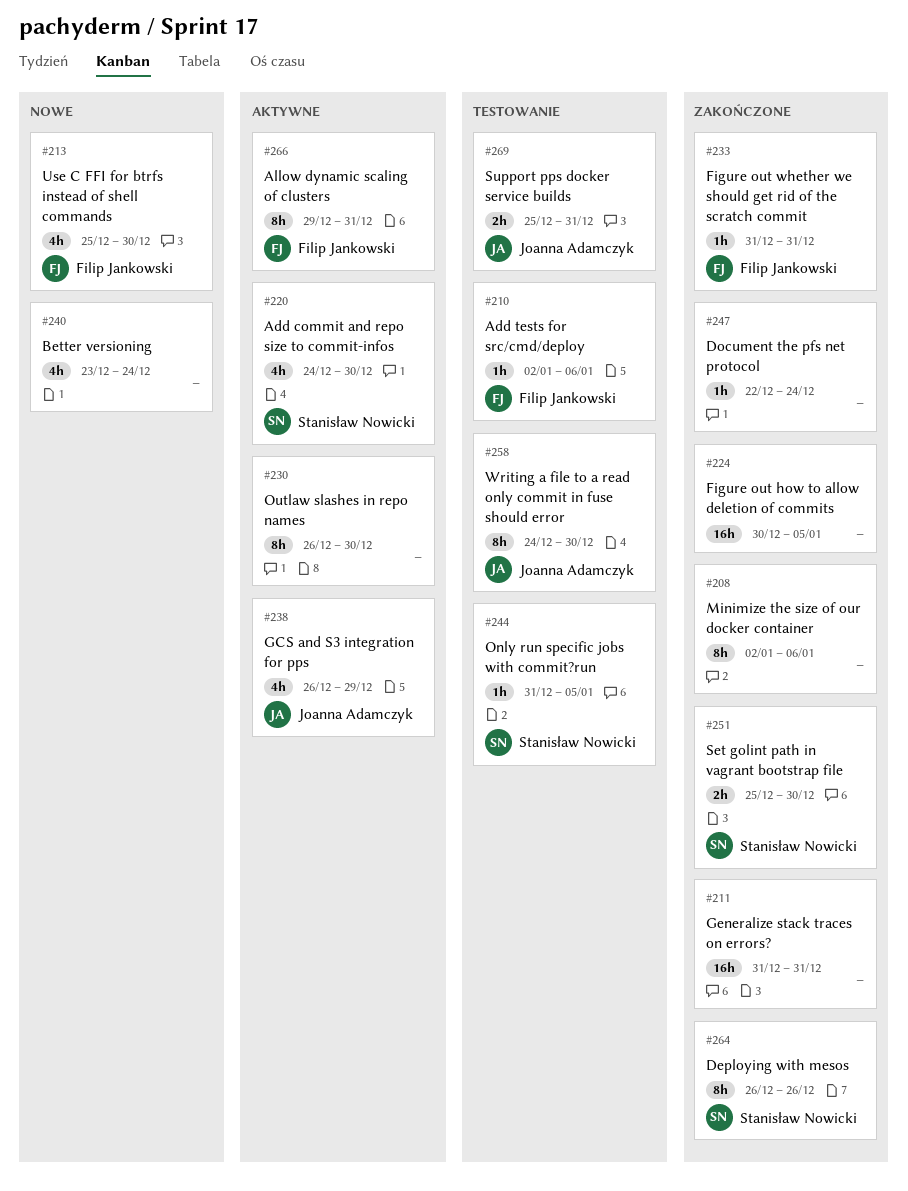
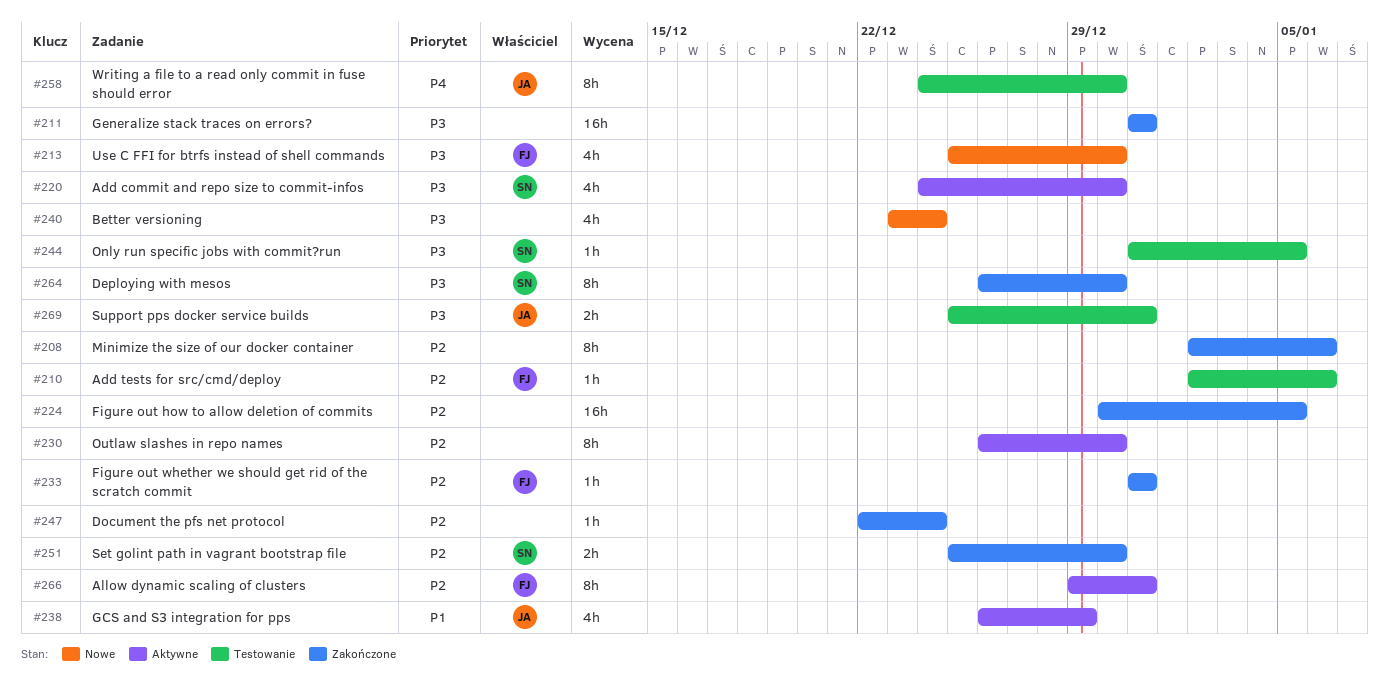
#264, due: Dec 26 -> Dec 30

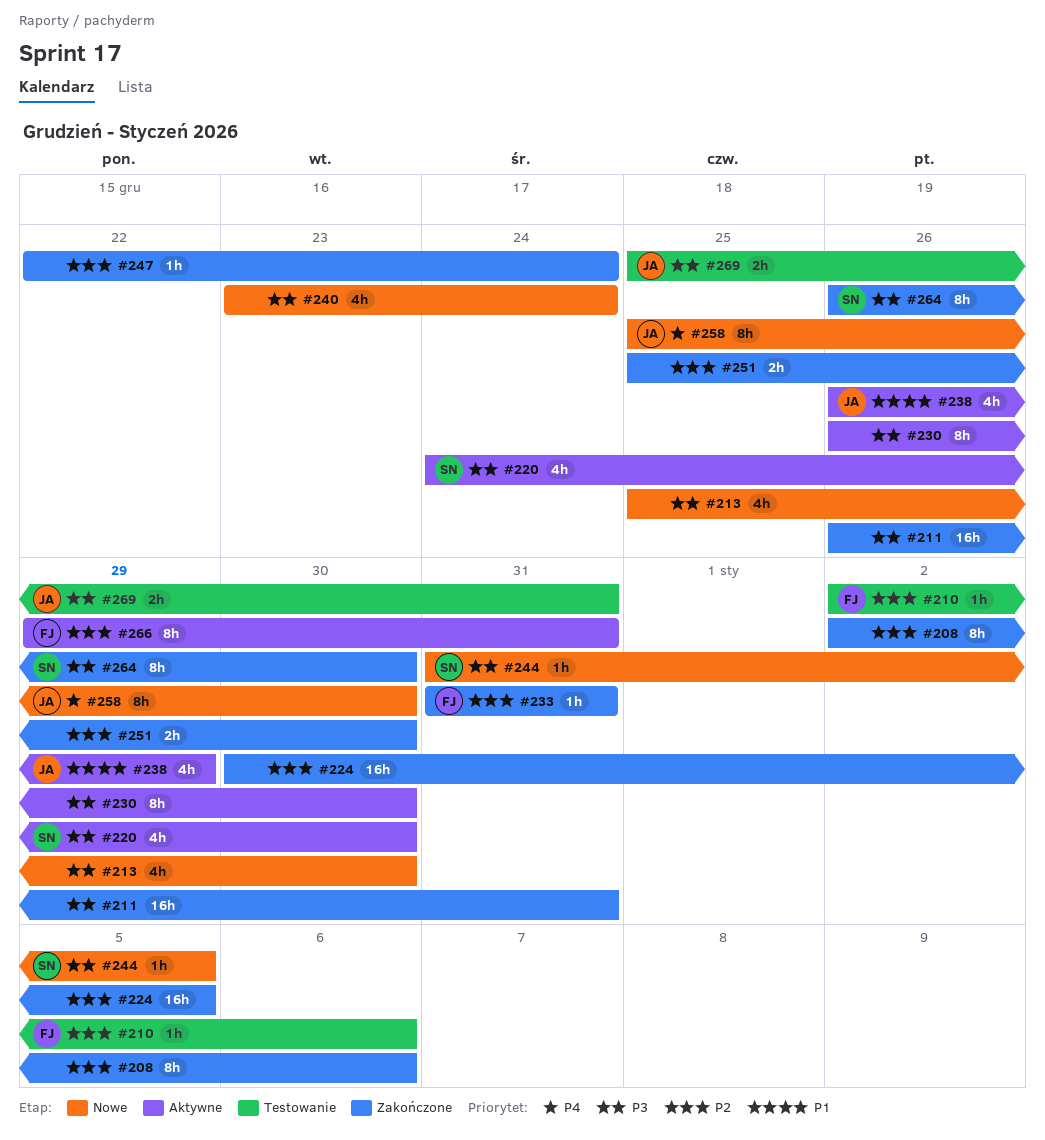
#211, start: Dec 31 -> Dec 26
#213, owner: FJ -> none
#230, priority: P2 -> P3
#244, status: Testowanie -> Nowe
#251, owner: SN -> none
#258, status: Testowanie -> Nowe
#258, start: Dec 24 -> Dec 25

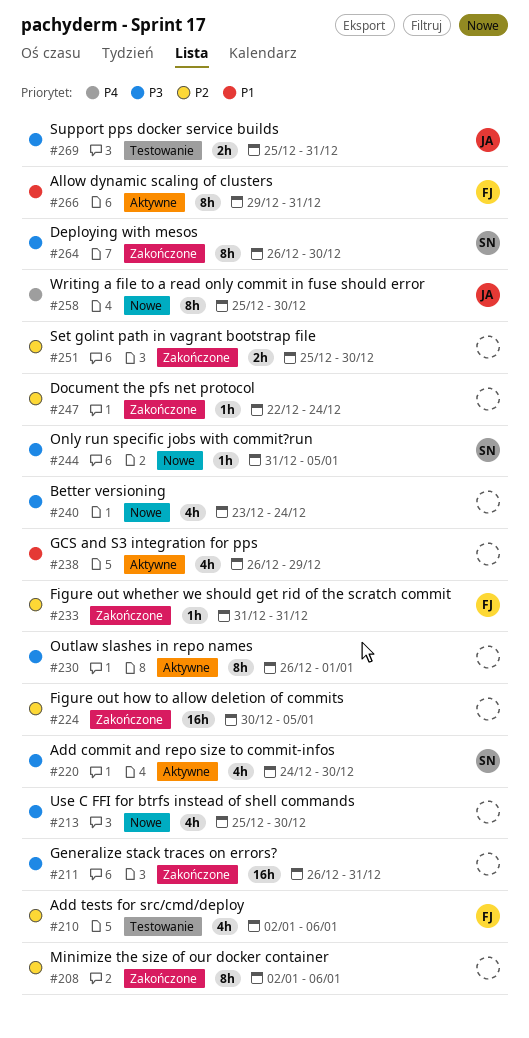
#210, estimate: 1h -> 4h
#230, due: Dec 30 -> Jan 1
#238, owner: JA -> none
#266, priority: P2 -> P1

